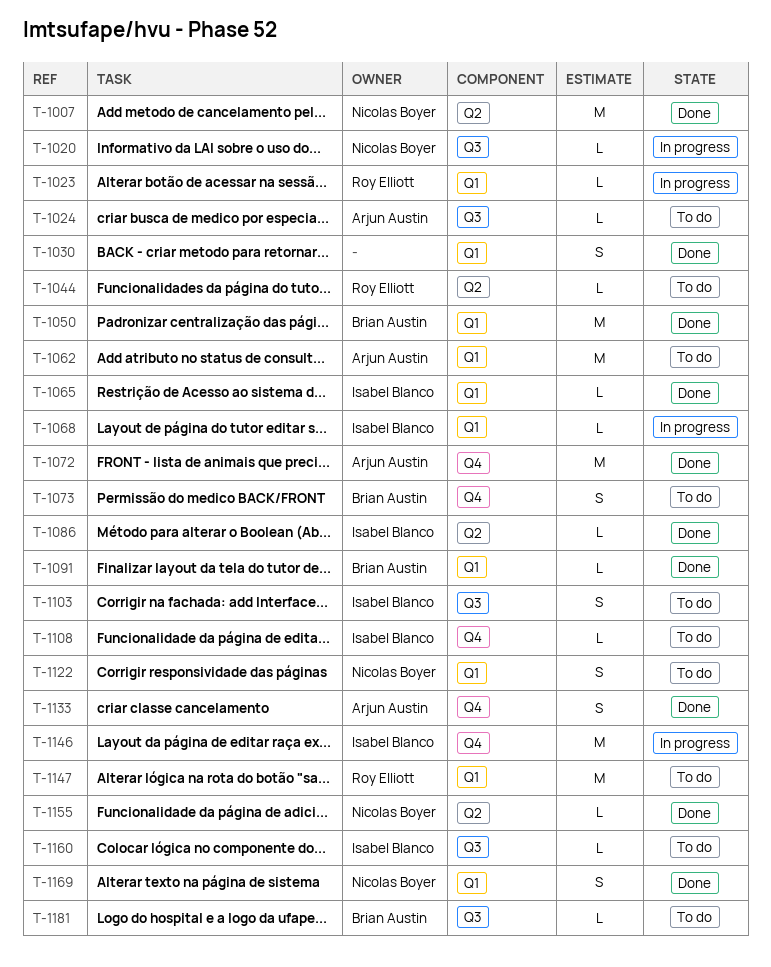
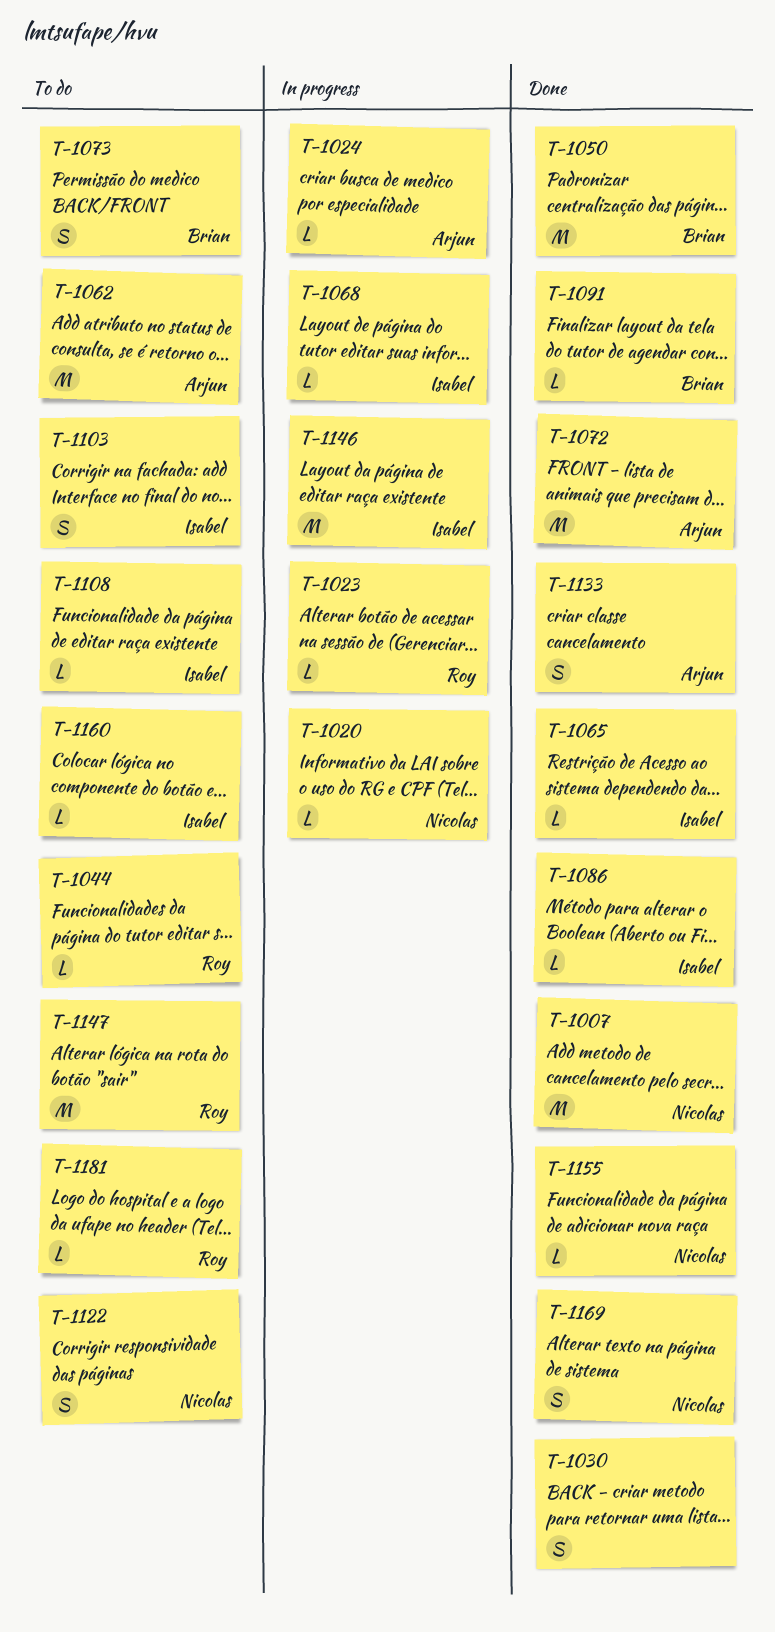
T-1024, status: To do -> In progress
T-1181, owner: Brian Austin -> Roy Elliott

